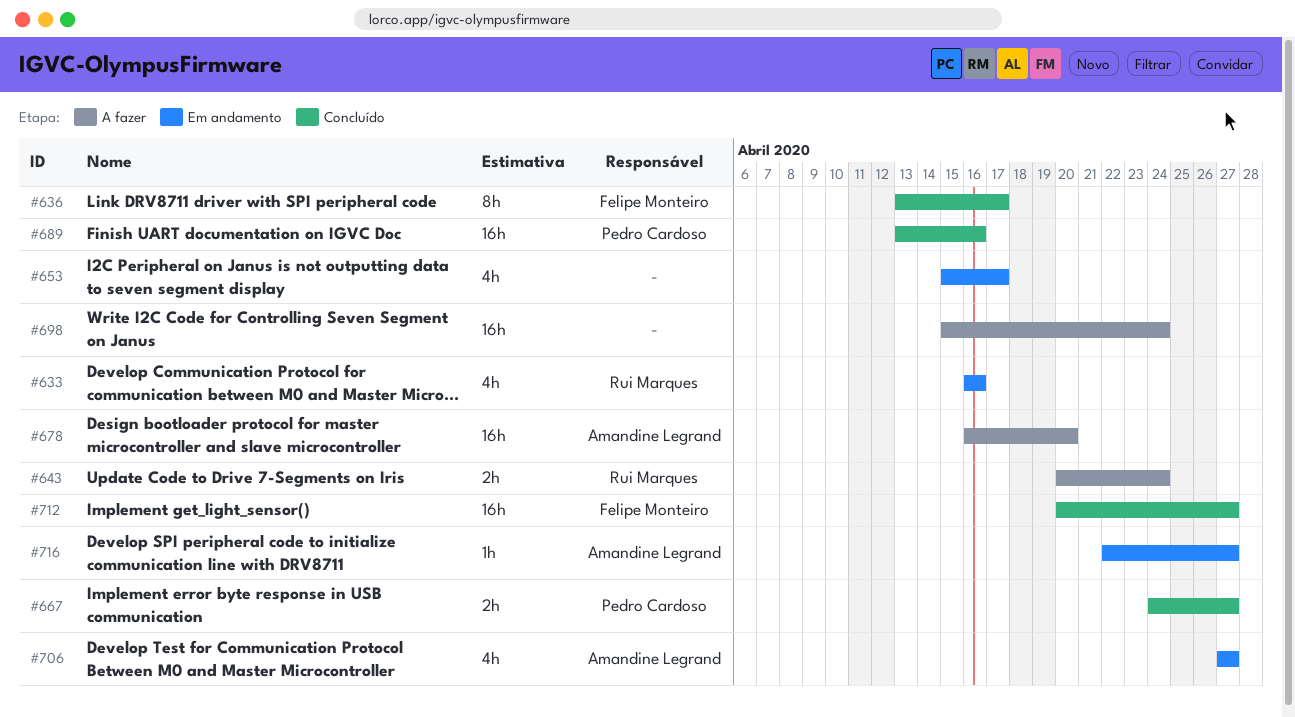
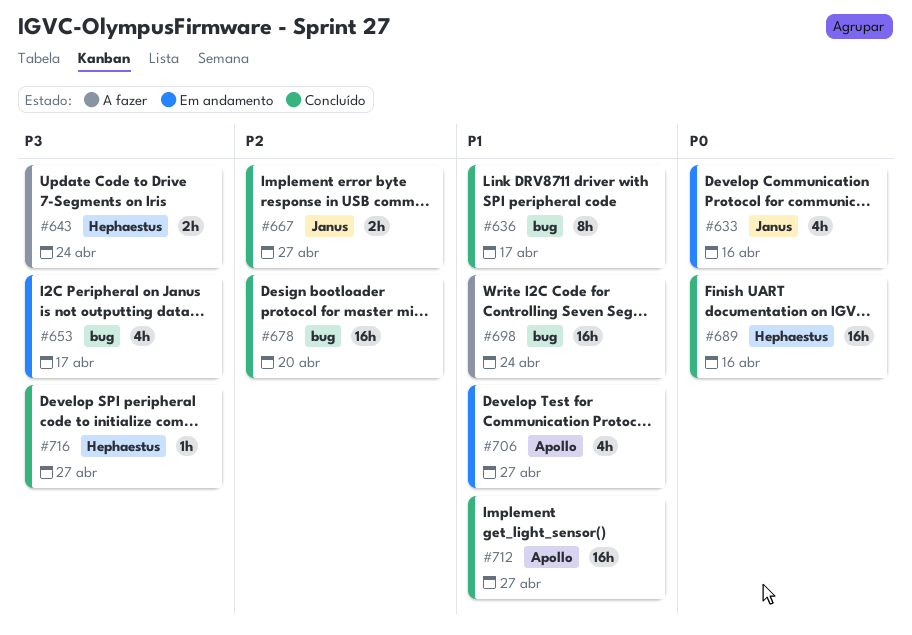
#678, status: A fazer -> Concluído
#716, status: Em andamento -> Concluído

